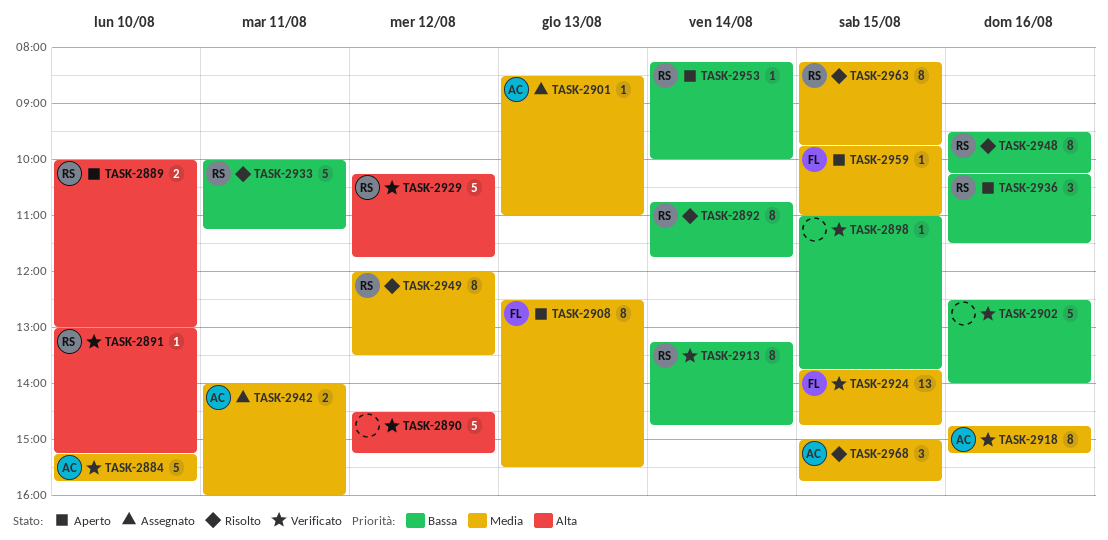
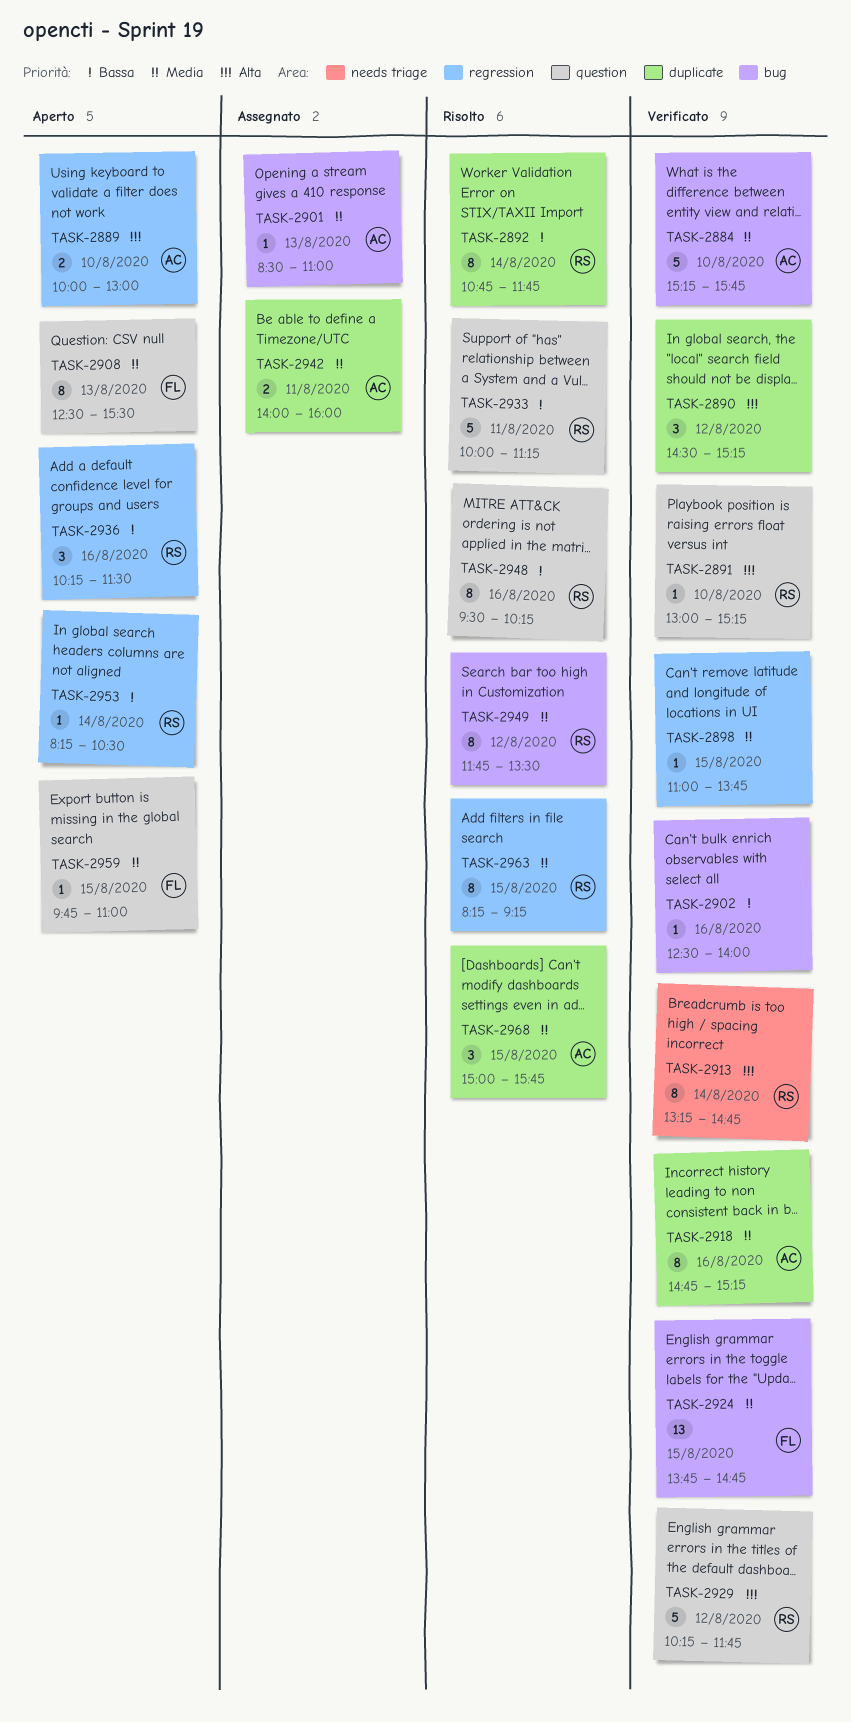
TASK-2889, owner: RS -> AC
TASK-2890, estimate: 5 -> 3
TASK-2898, priority: Bassa -> Media
TASK-2902, estimate: 5 -> 1
TASK-2913, priority: Bassa -> Alta
TASK-2949, begins: 12:00 -> 11:45
TASK-2953, ends: 10:00 -> 10:30
TASK-2963, ends: 09:45 -> 09:15

